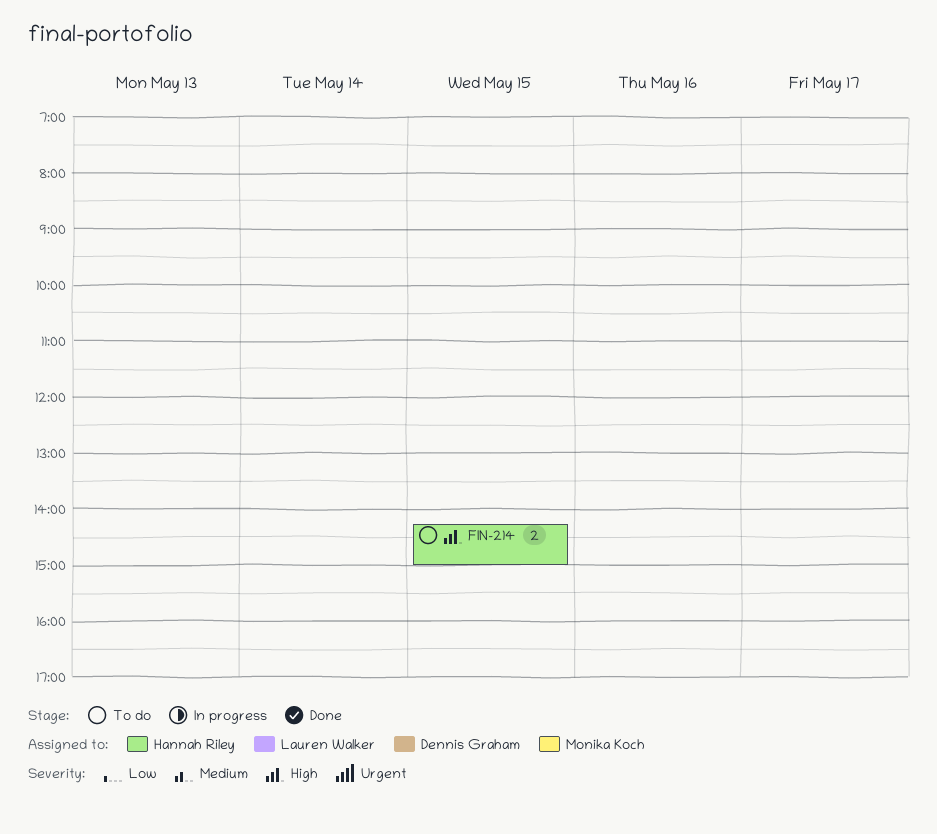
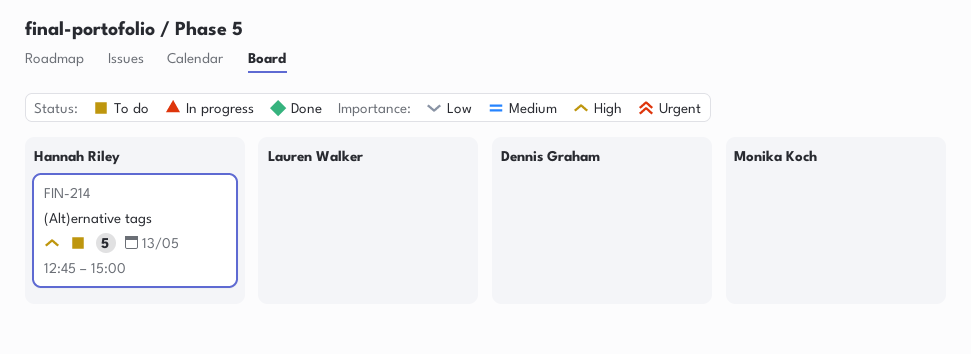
FIN-214, estimate: 2 -> 5
FIN-214, day: May 15 -> May 13
FIN-214, begins: 14:15 -> 12:45

